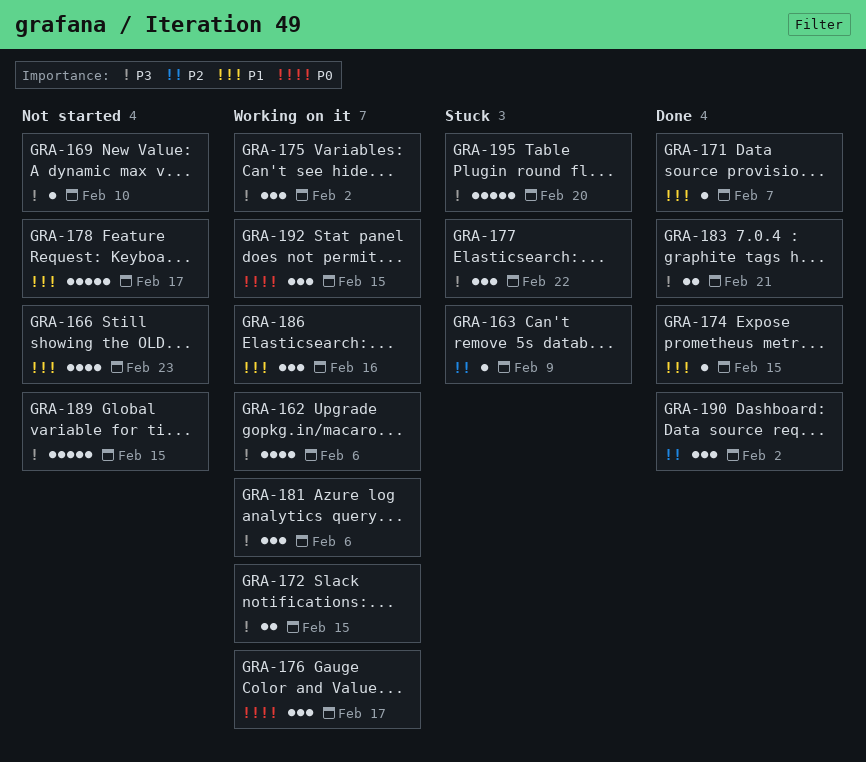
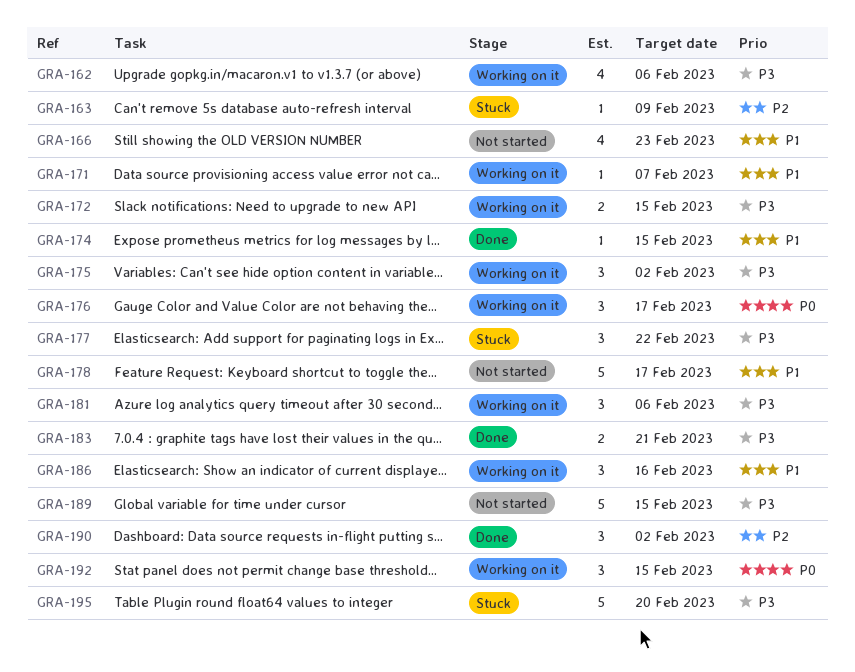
GRA-169: present -> none
GRA-171, status: Done -> Working on it

